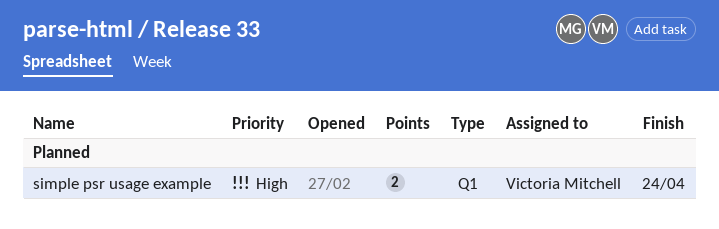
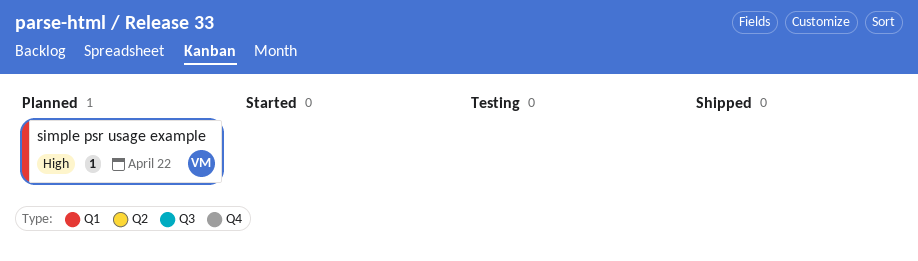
simple psr usage example, estimate: 2 -> 1
simple psr usage example, due: Apr 24 -> Apr 22

